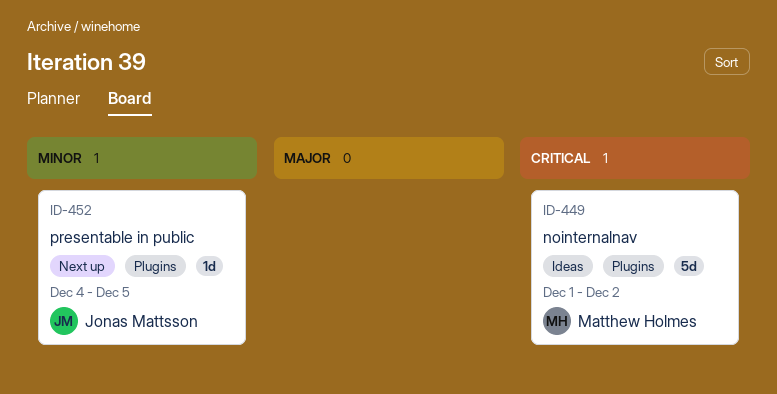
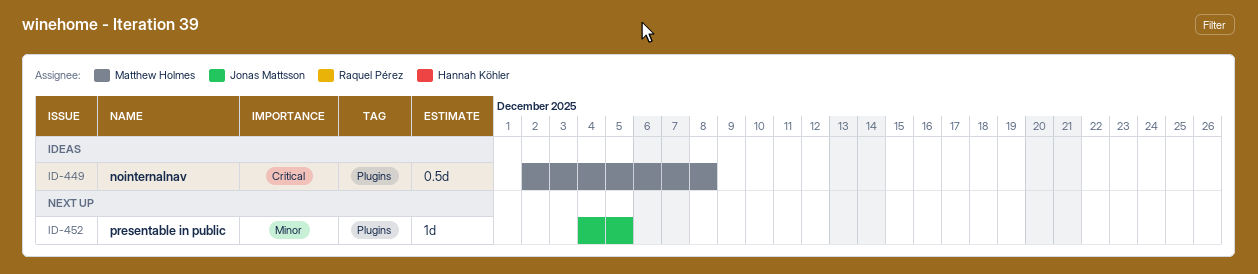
ID-449, estimate: 5d -> 0.5d
ID-449, start: Dec 1 -> Dec 2
ID-449, due: Dec 2 -> Dec 8

